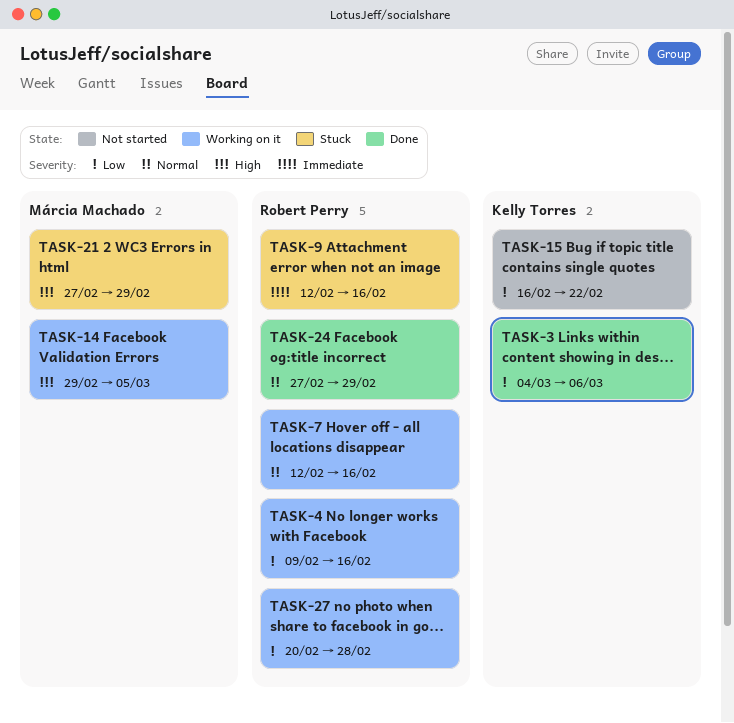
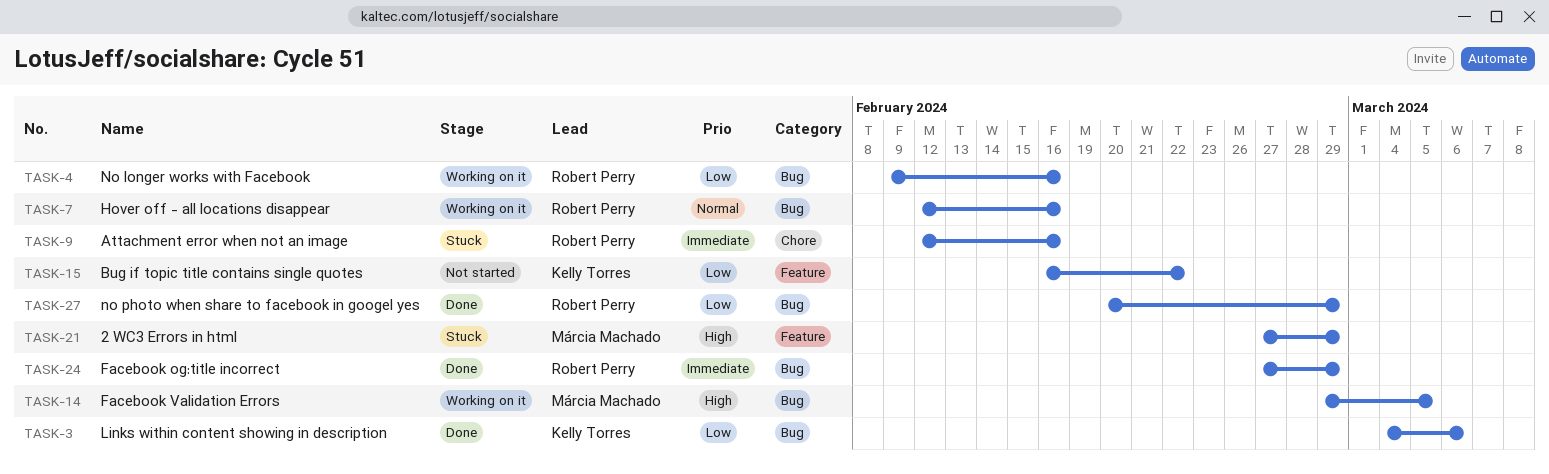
TASK-24, priority: Normal -> Immediate
TASK-27, status: Working on it -> Done
TASK-27, due: Feb 28 -> Feb 29

